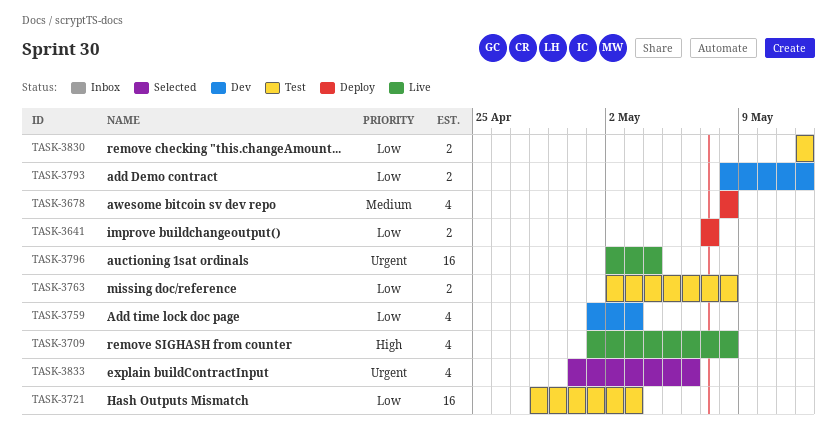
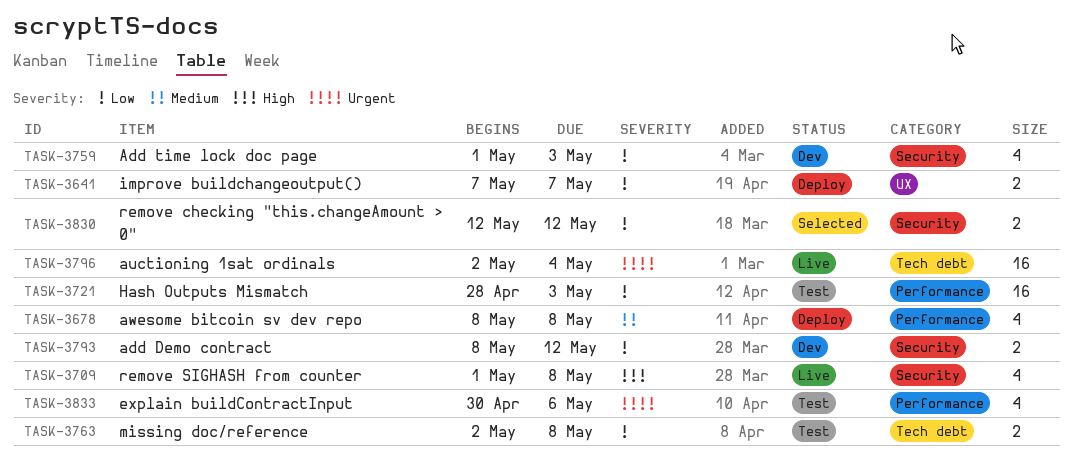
TASK-3830, status: Test -> Selected
TASK-3833, status: Selected -> Test

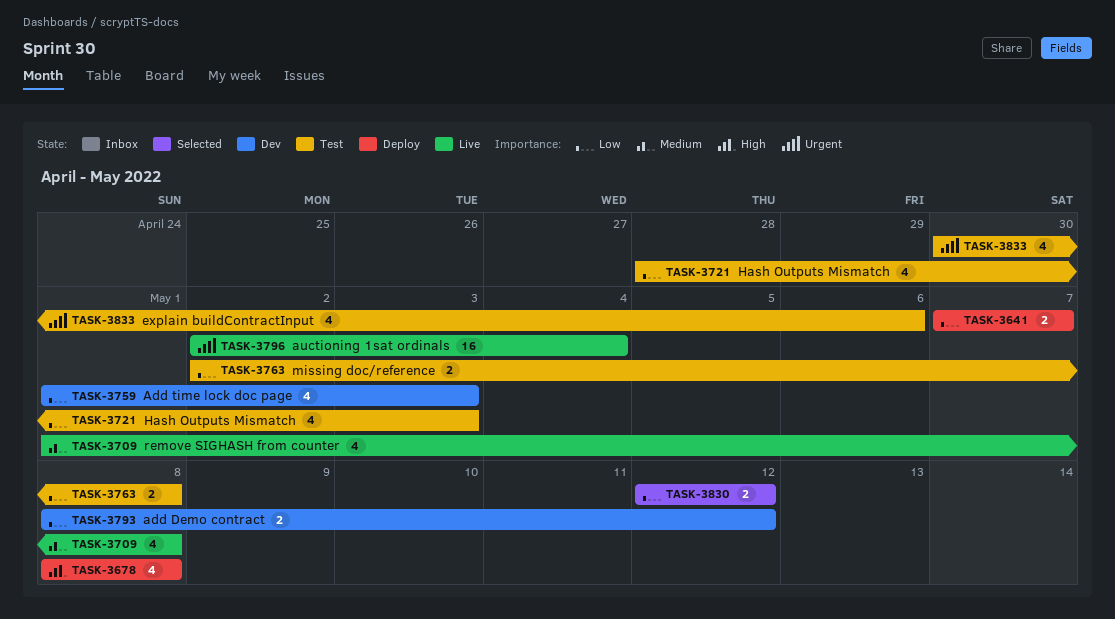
TASK-3678, priority: Medium -> High
TASK-3709, priority: High -> Medium
TASK-3721, estimate: 16 -> 4

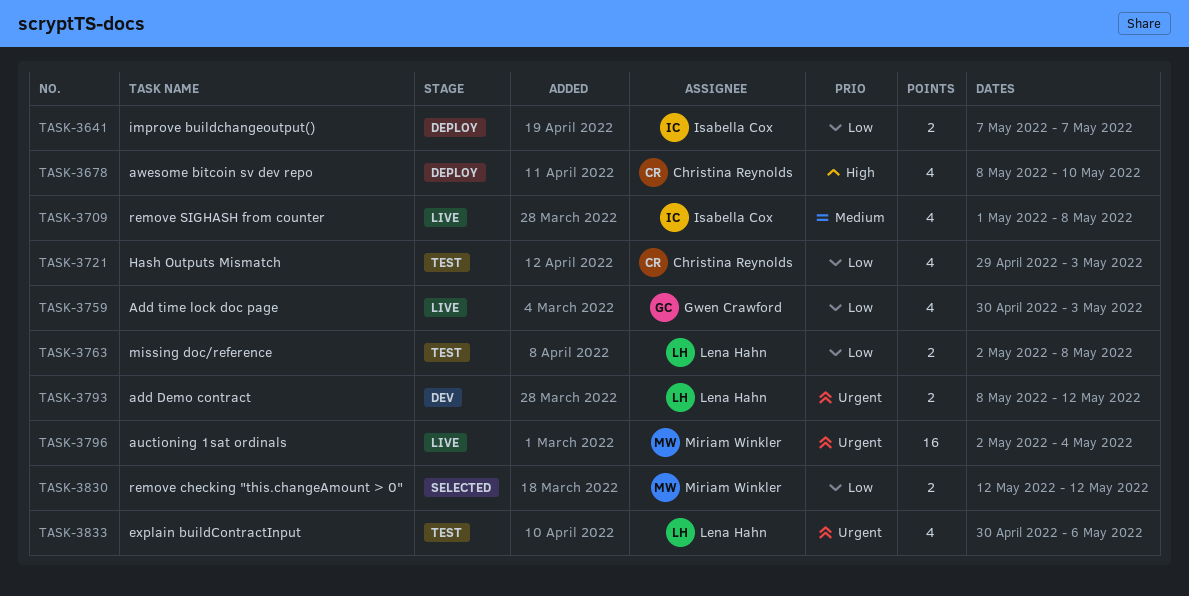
TASK-3678, due: May 8 -> May 10
TASK-3721, start: Apr 28 -> Apr 29
TASK-3759, status: Dev -> Live
TASK-3759, start: May 1 -> Apr 30
TASK-3793, priority: Low -> Urgent

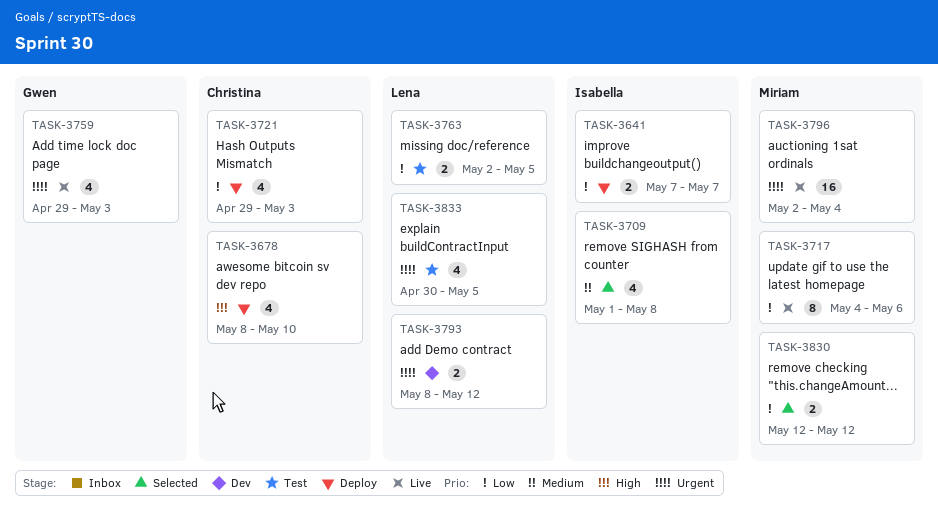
TASK-3709, status: Live -> Selected
TASK-3717: none -> present
TASK-3721, status: Test -> Deploy
TASK-3759, priority: Low -> Urgent
TASK-3759, start: Apr 30 -> Apr 29
TASK-3763, due: May 8 -> May 5
TASK-3833, due: May 6 -> May 5

